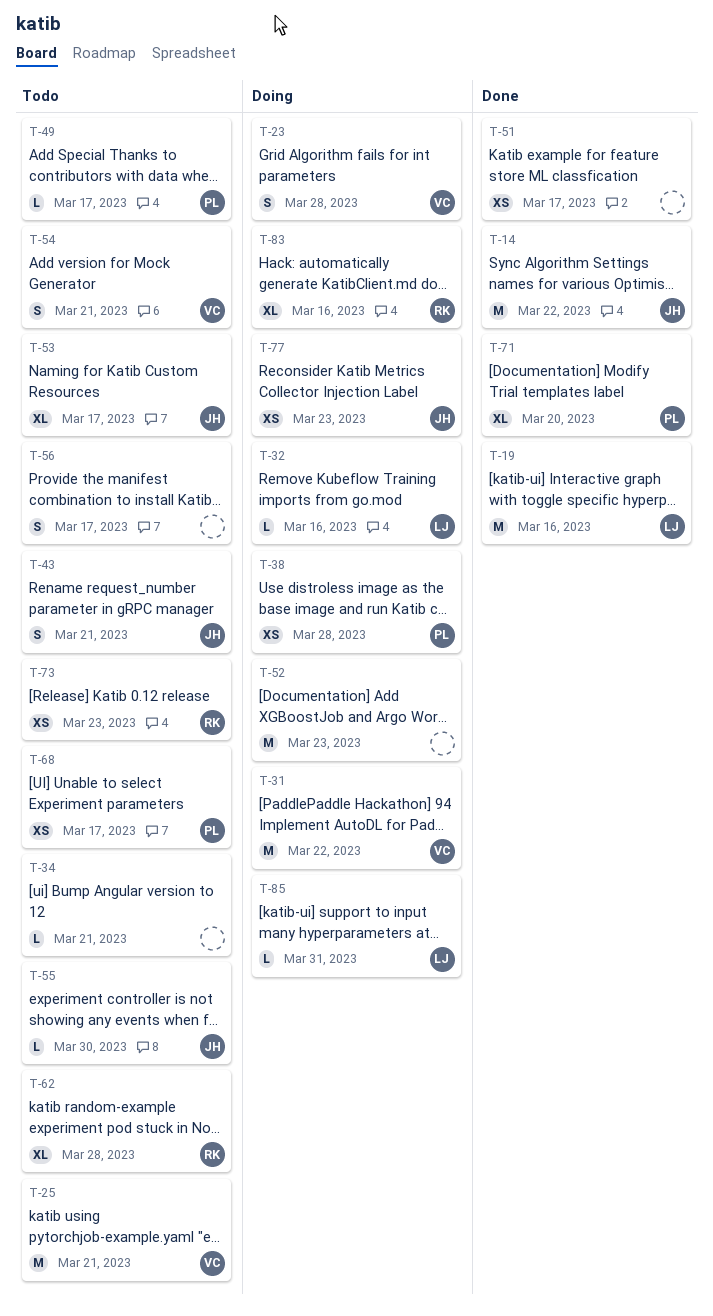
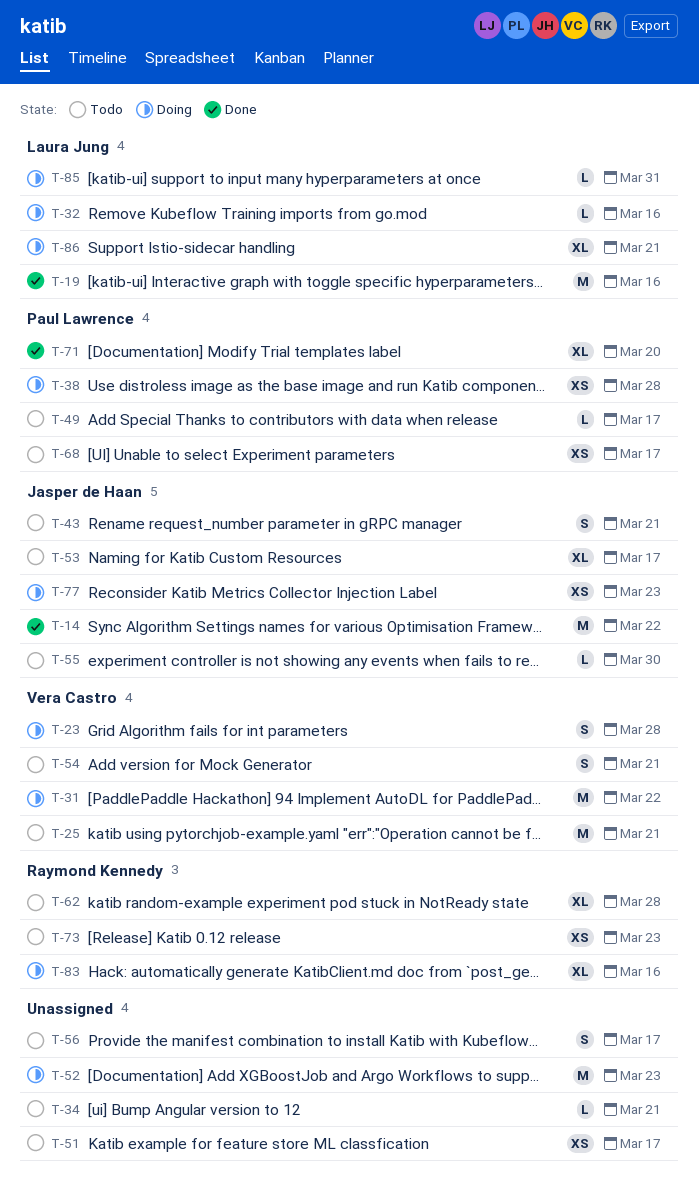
T-51, status: Done -> Todo
T-86: none -> present

